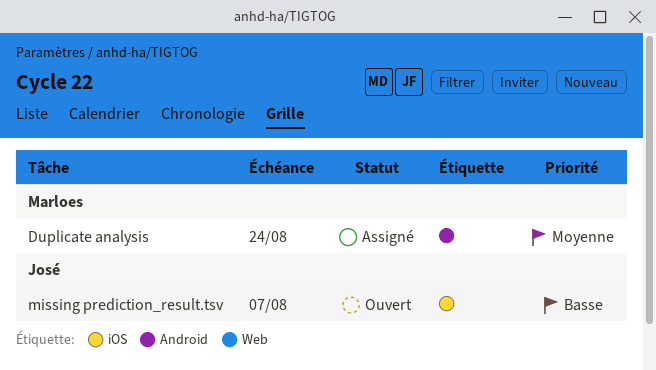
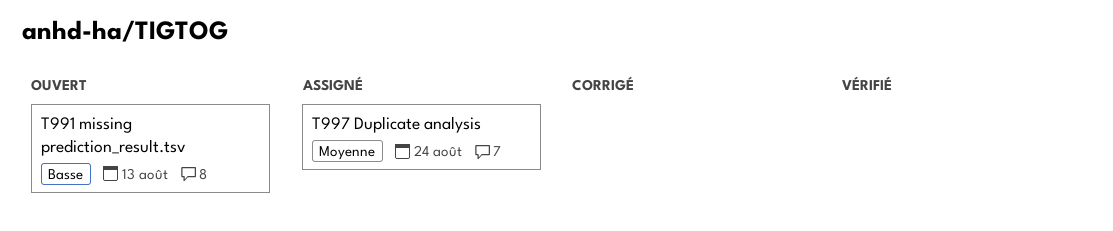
missing prediction_result.tsv, due: Aug 7 -> Aug 13

